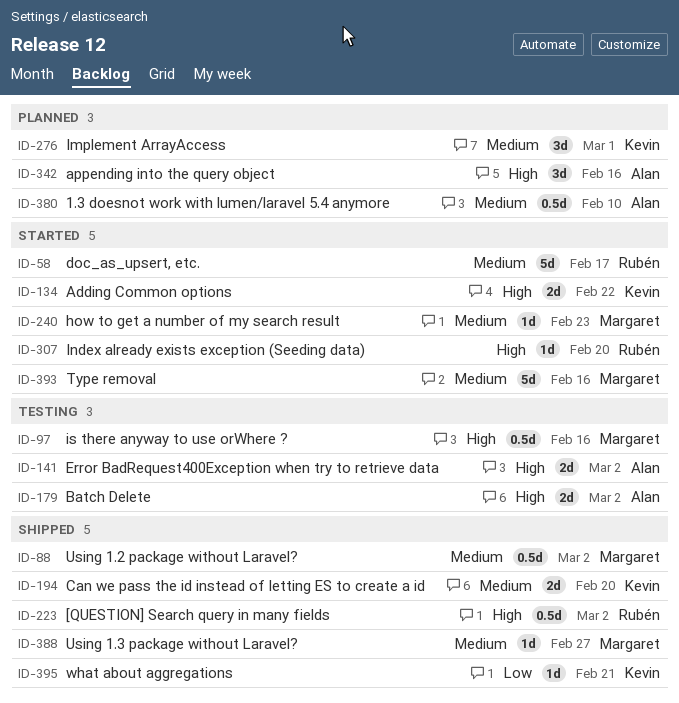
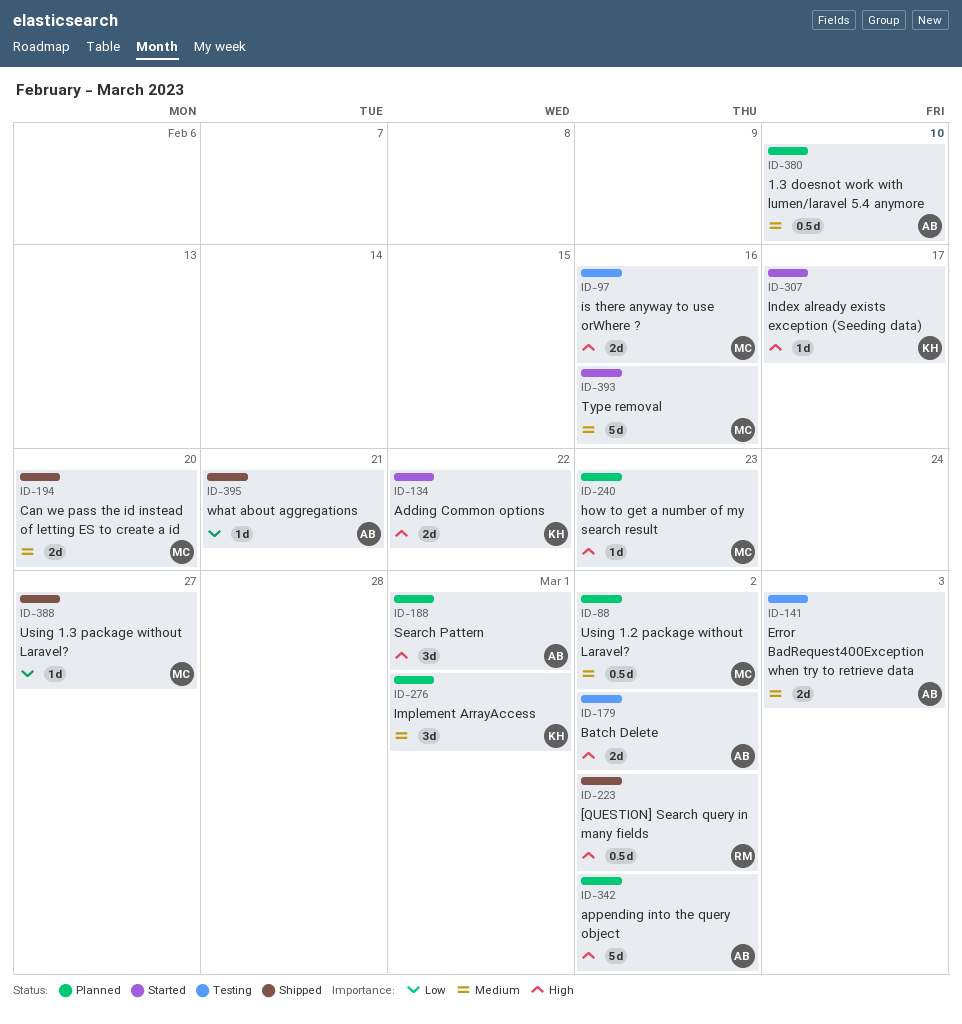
ID-58: present -> none
ID-88, status: Shipped -> Planned
ID-97, estimate: 0.5d -> 2d
ID-141, priority: High -> Medium
ID-141, due: Mar 2 -> Mar 3
ID-188: none -> present
ID-194, owner: Kevin -> Margaret
ID-240, status: Started -> Planned
ID-240, priority: Medium -> High
ID-307, owner: Rubén -> Kevin
ID-307, due: Feb 20 -> Feb 17
ID-342, estimate: 3d -> 5d
ID-342, due: Feb 16 -> Mar 2
ID-388, priority: Medium -> Low
ID-395, owner: Kevin -> Alan

